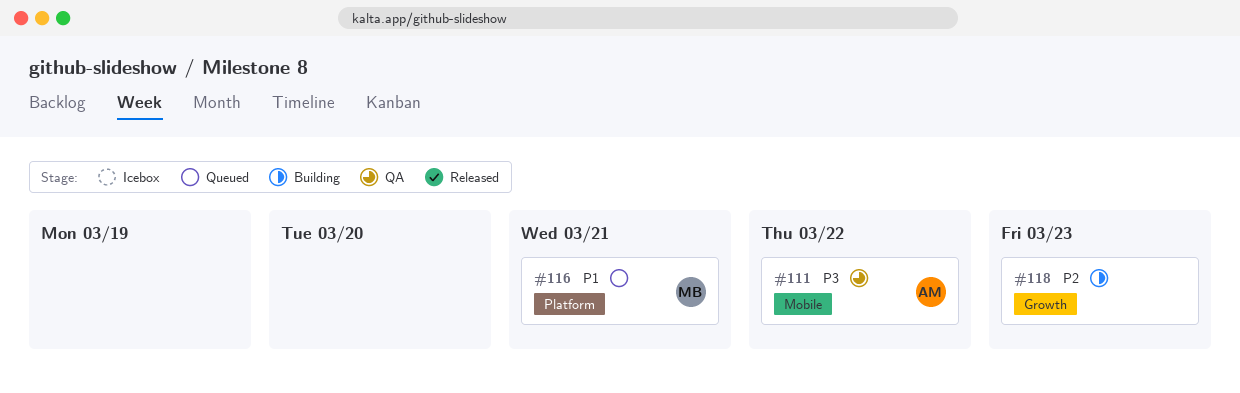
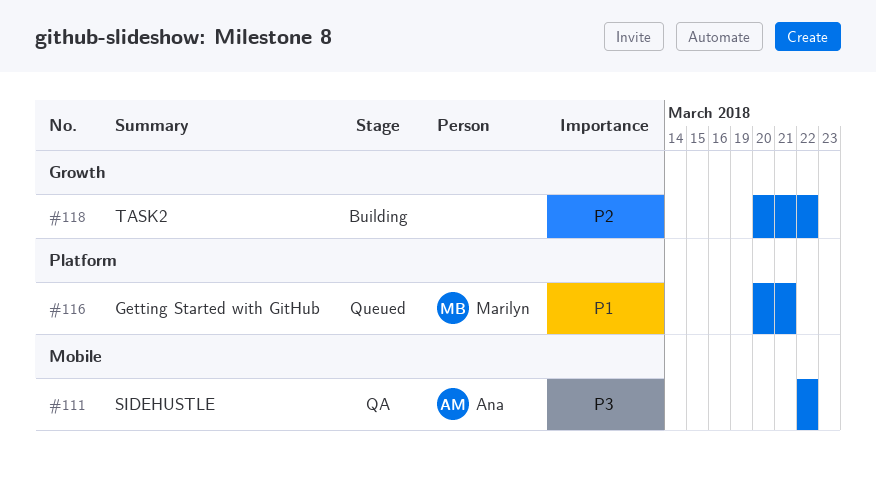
#118, due: Mar 23 -> Mar 22

